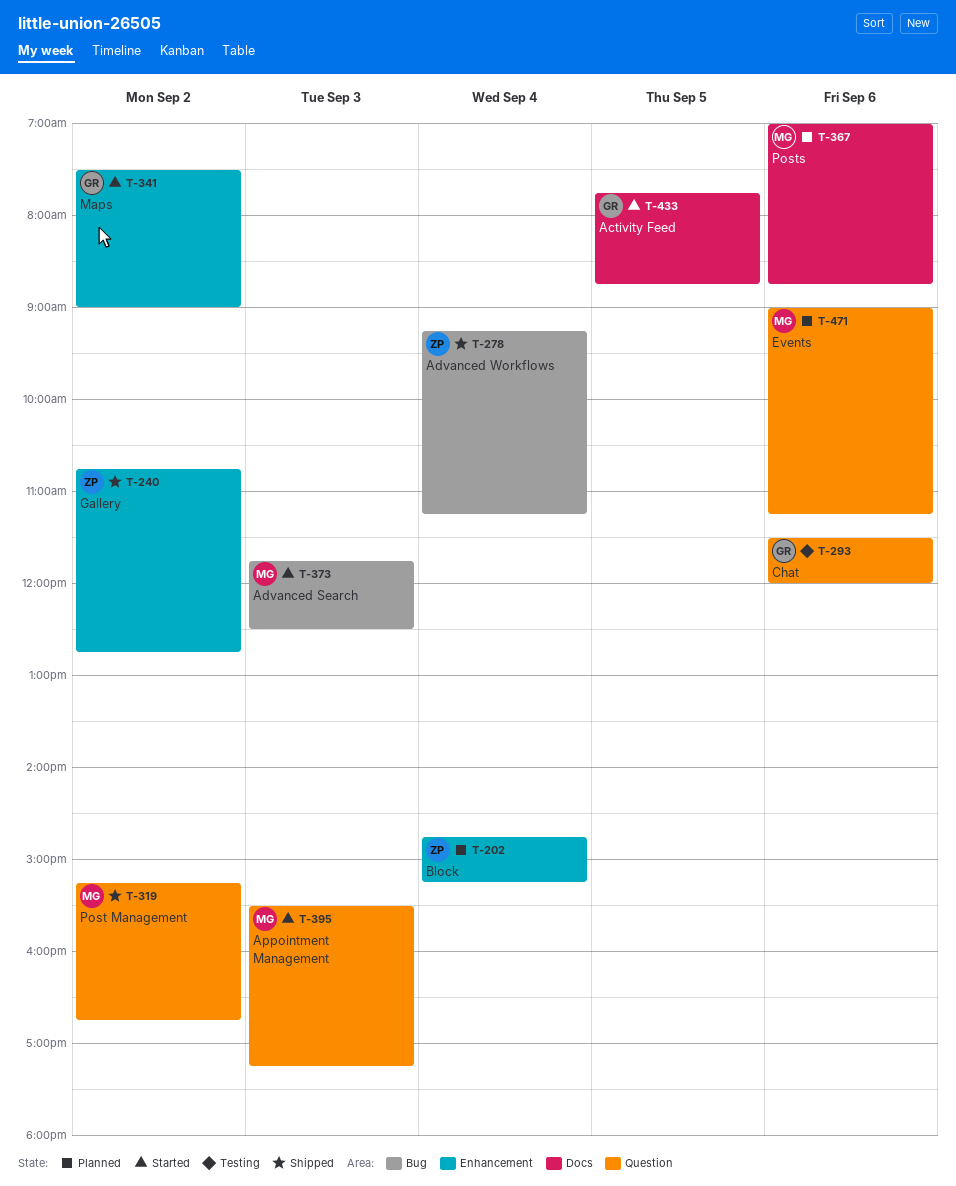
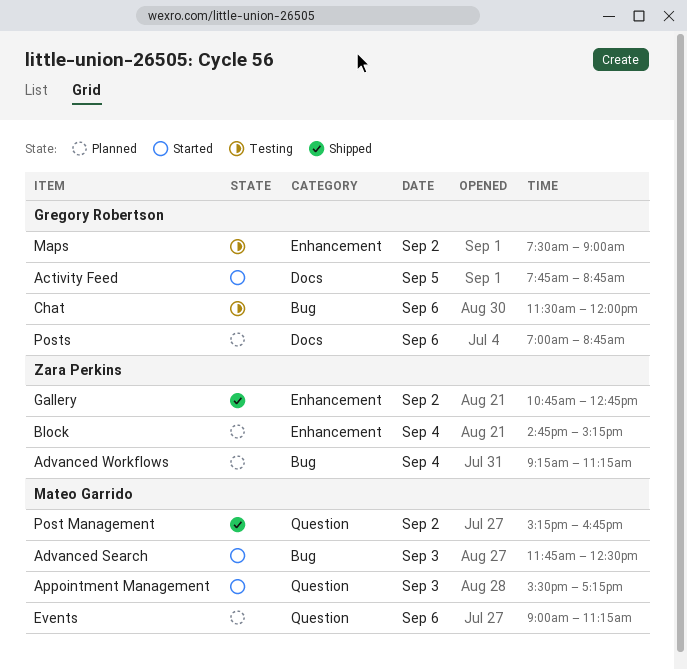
Advanced Workflows, status: Shipped -> Planned
Chat, label: Question -> Bug
Maps, status: Started -> Testing
Posts, owner: Mateo Garrido -> Gregory Robertson

